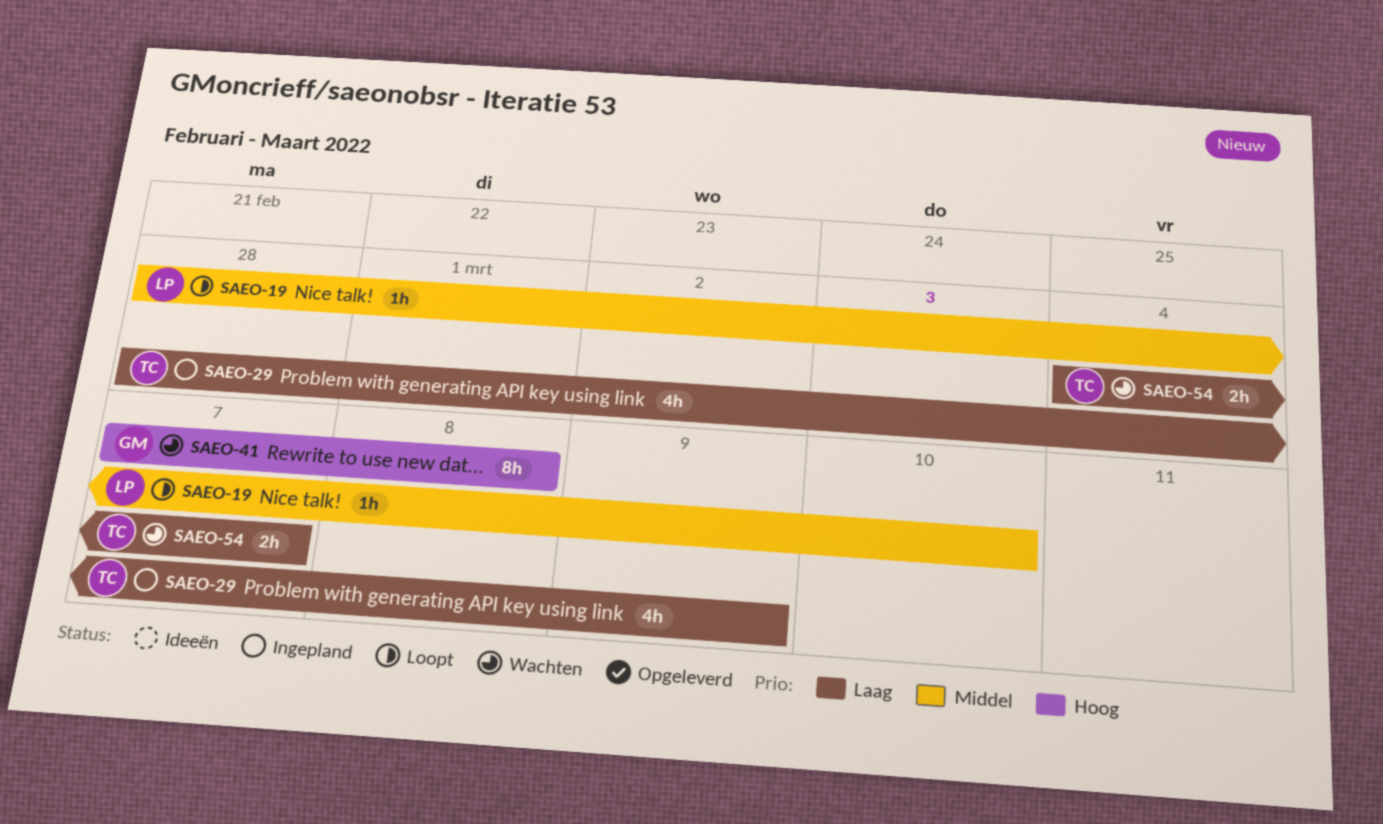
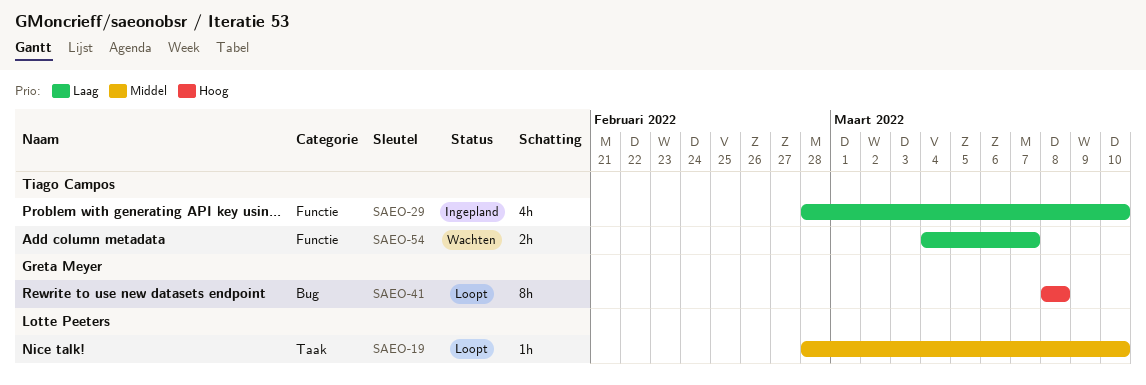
SAEO-29, due: Mar 9 -> Mar 10
SAEO-41, status: Wachten -> Loopt
SAEO-41, start: Mar 7 -> Mar 8

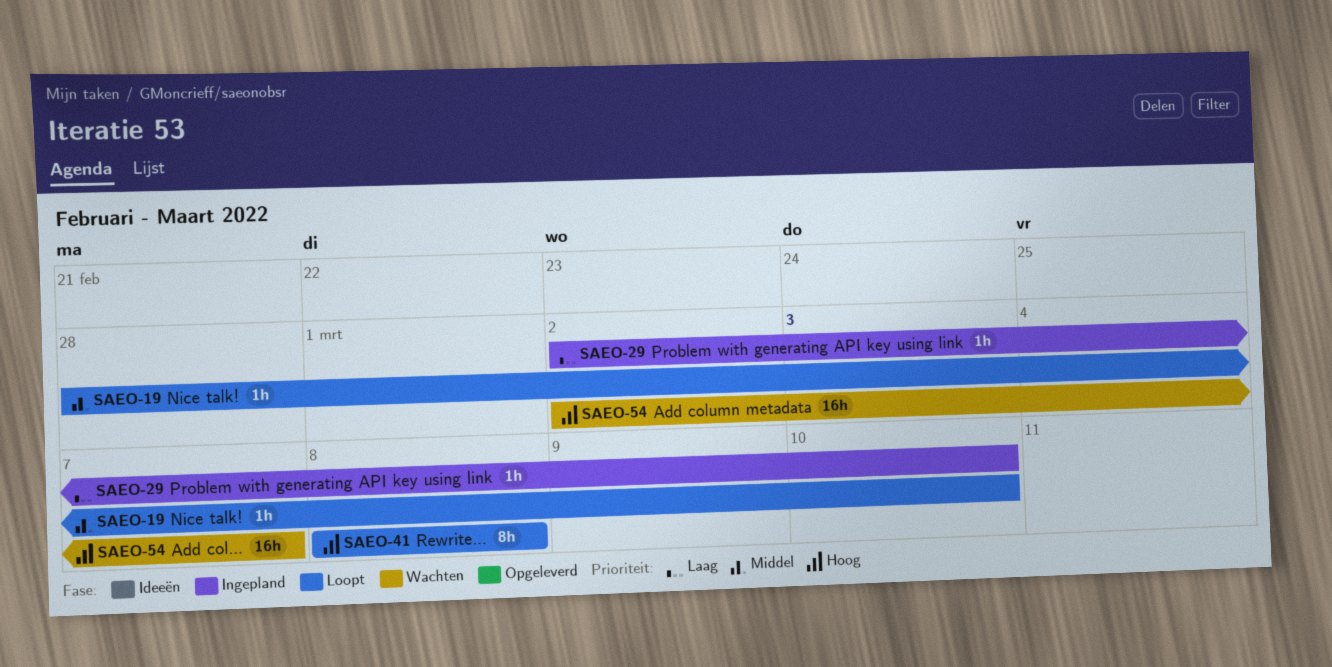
SAEO-29, estimate: 4h -> 1h
SAEO-29, start: Feb 28 -> Mar 2
SAEO-54, priority: Laag -> Hoog
SAEO-54, estimate: 2h -> 16h
SAEO-54, start: Mar 4 -> Mar 2

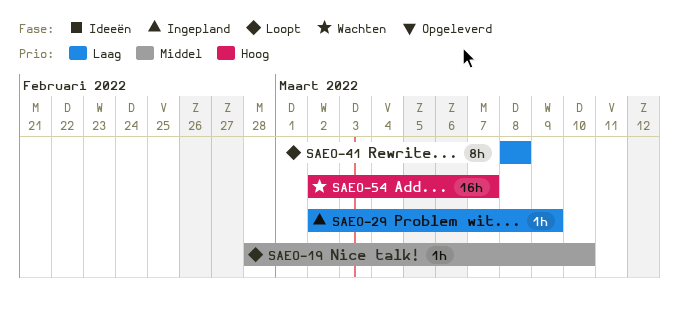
SAEO-29, due: Mar 10 -> Mar 9
SAEO-41, priority: Hoog -> Laag

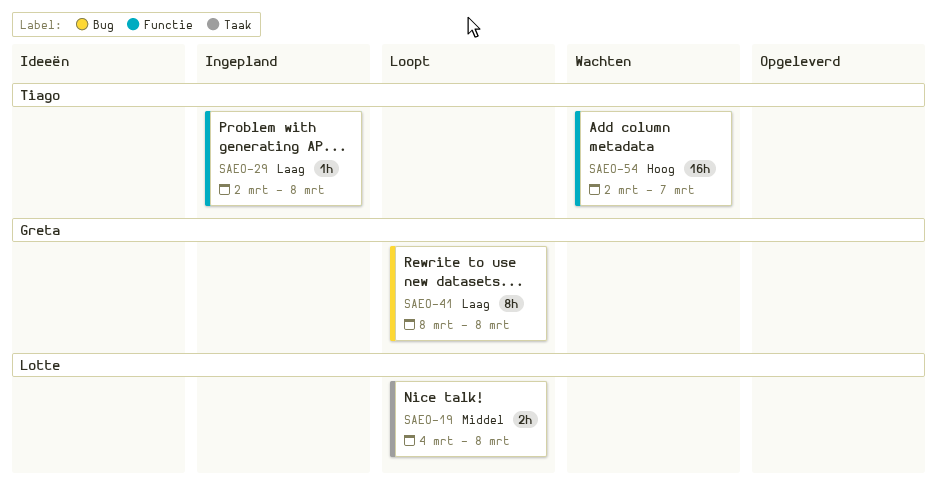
SAEO-19, estimate: 1h -> 2h
SAEO-19, start: Feb 28 -> Mar 4
SAEO-19, due: Mar 10 -> Mar 8
SAEO-29, due: Mar 9 -> Mar 8

